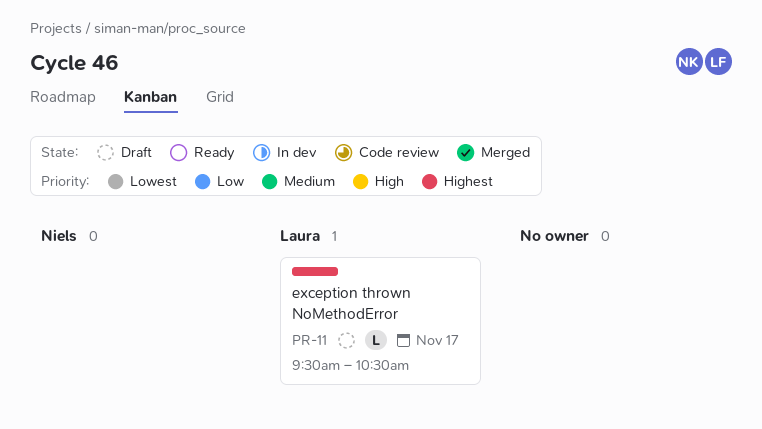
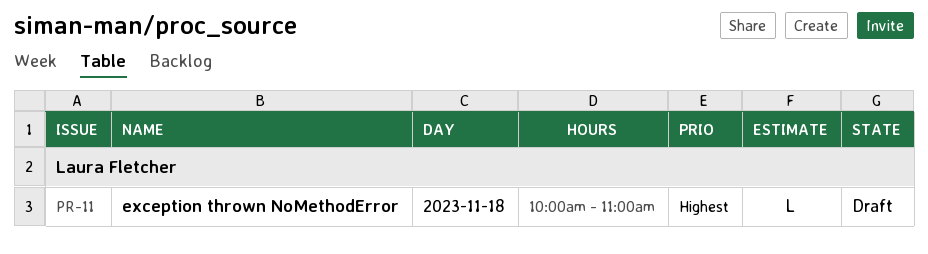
PR-11, day: Nov 17 -> Nov 18
PR-11, begins: 09:30 -> 10:00
PR-11, ends: 10:30 -> 11:00

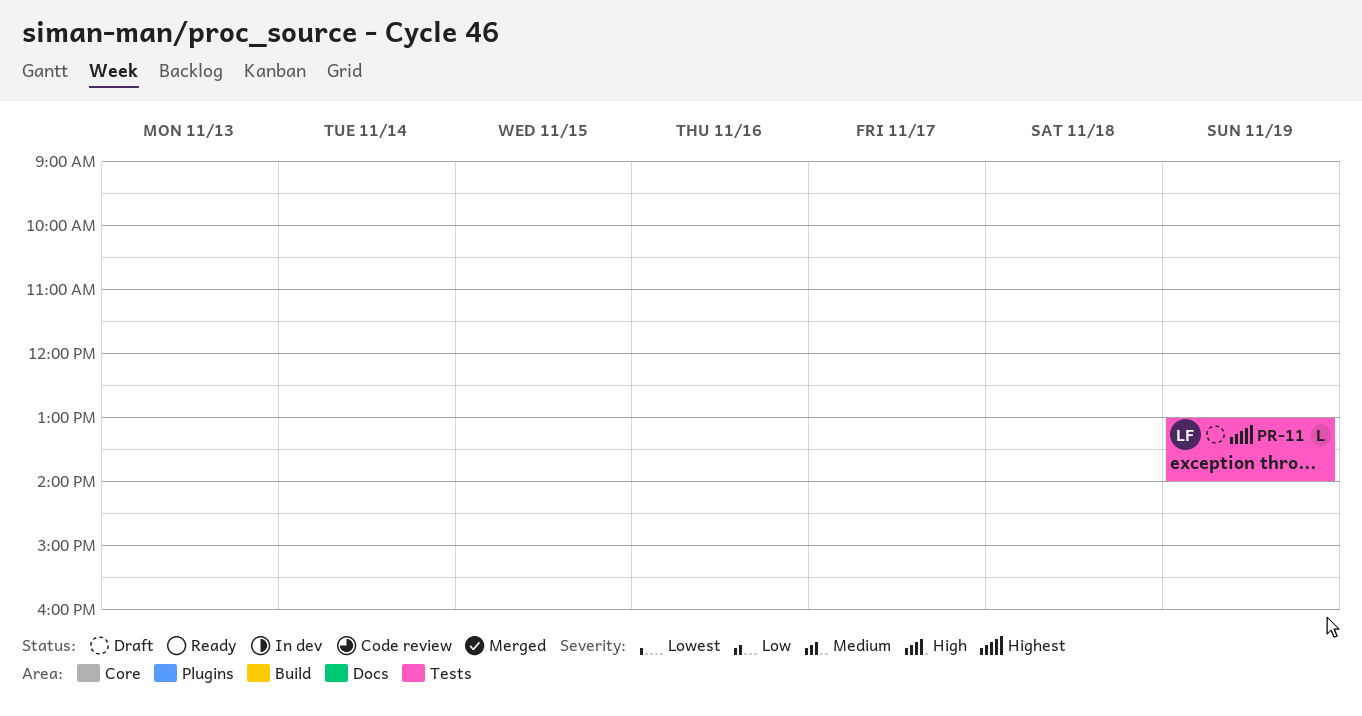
PR-11, day: Nov 18 -> Nov 19
PR-11, begins: 10:00 -> 13:00
PR-11, ends: 11:00 -> 14:00

